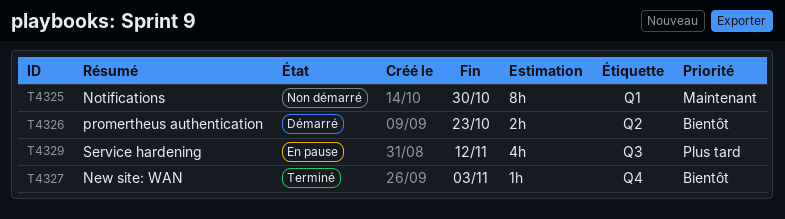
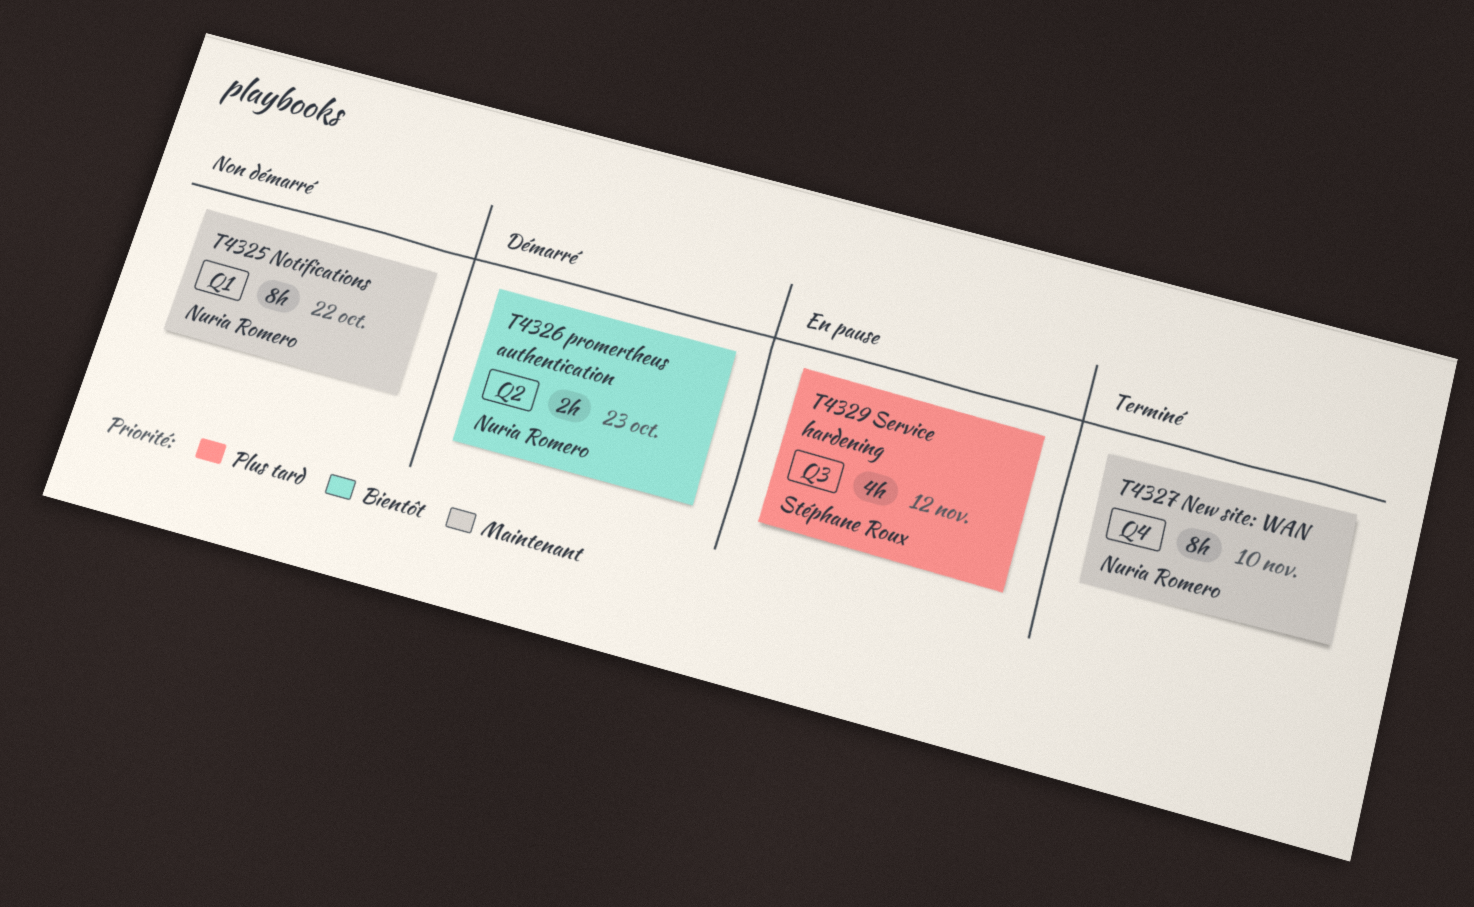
T4325, due: Oct 30 -> Oct 22
T4327, priority: Bientôt -> Maintenant
T4327, estimate: 1h -> 8h
T4327, due: Nov 3 -> Nov 10

